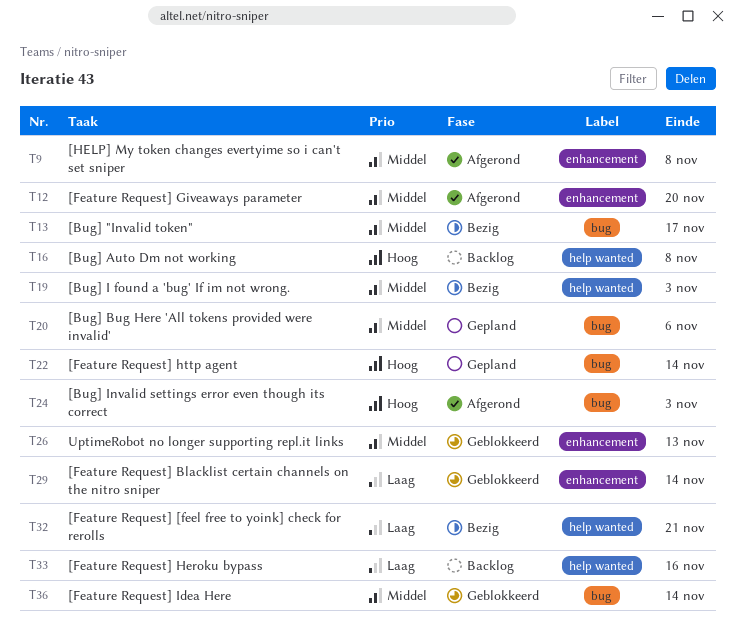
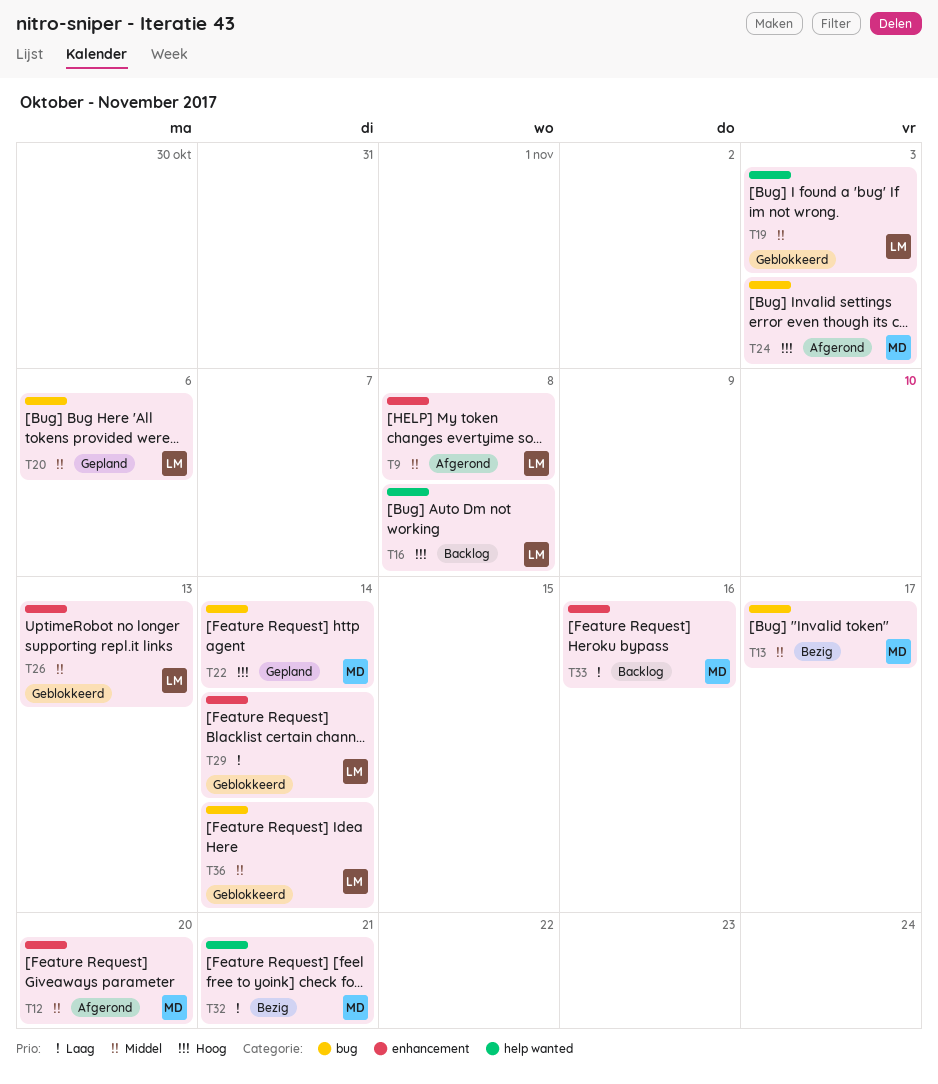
T19, status: Bezig -> Geblokkeerd
T33, label: help wanted -> enhancement

